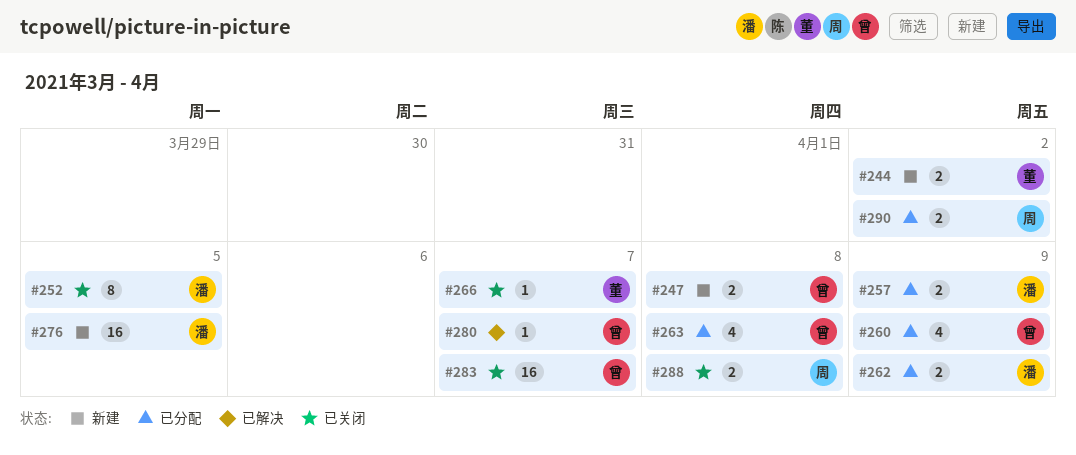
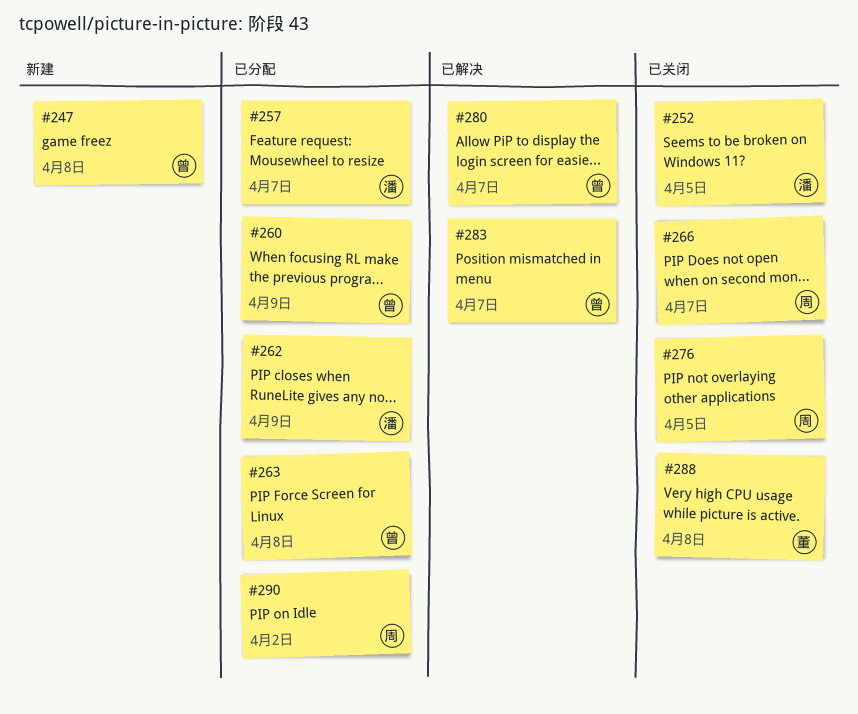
#244: present -> none
#257, due: Apr 9 -> Apr 7
#266, owner: 董 -> 周
#276, status: 新建 -> 已关闭
#276, owner: 潘 -> 周
#283, status: 已关闭 -> 已解决
#288, owner: 周 -> 董

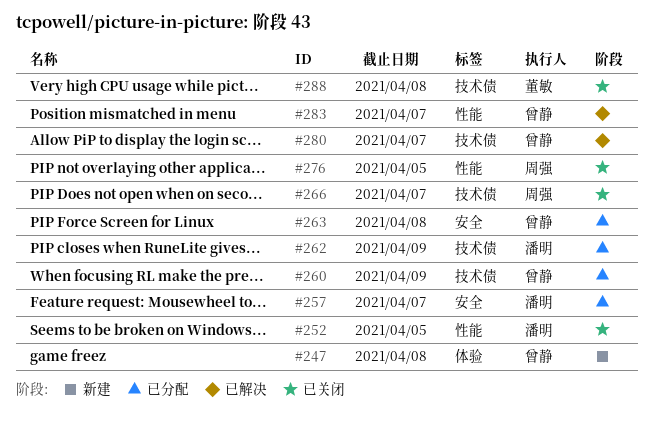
#290: present -> none

